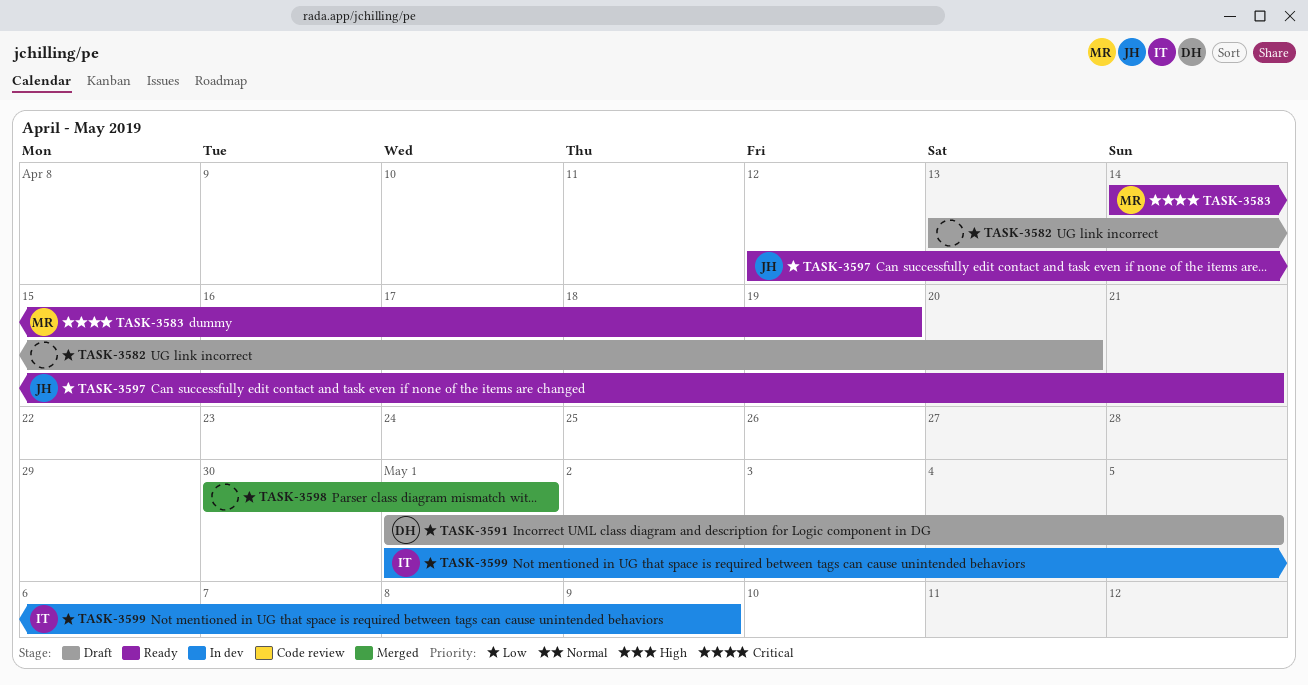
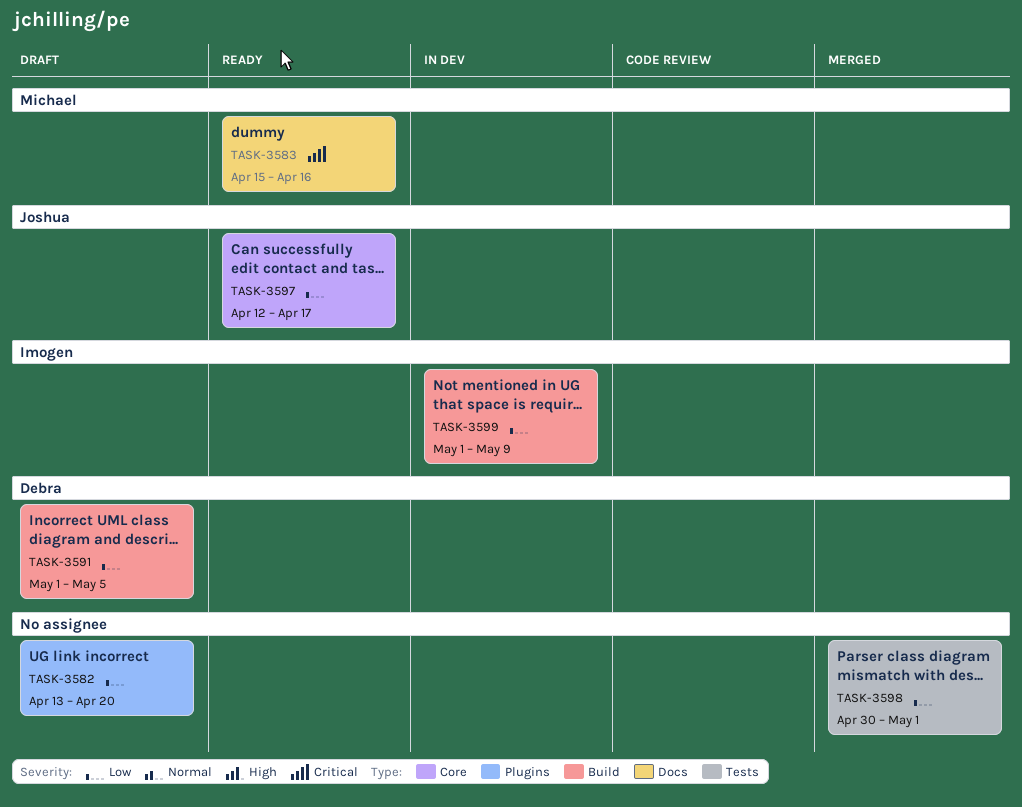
TASK-3583, start: Apr 14 -> Apr 15
TASK-3583, due: Apr 19 -> Apr 16
TASK-3597, due: Apr 21 -> Apr 17

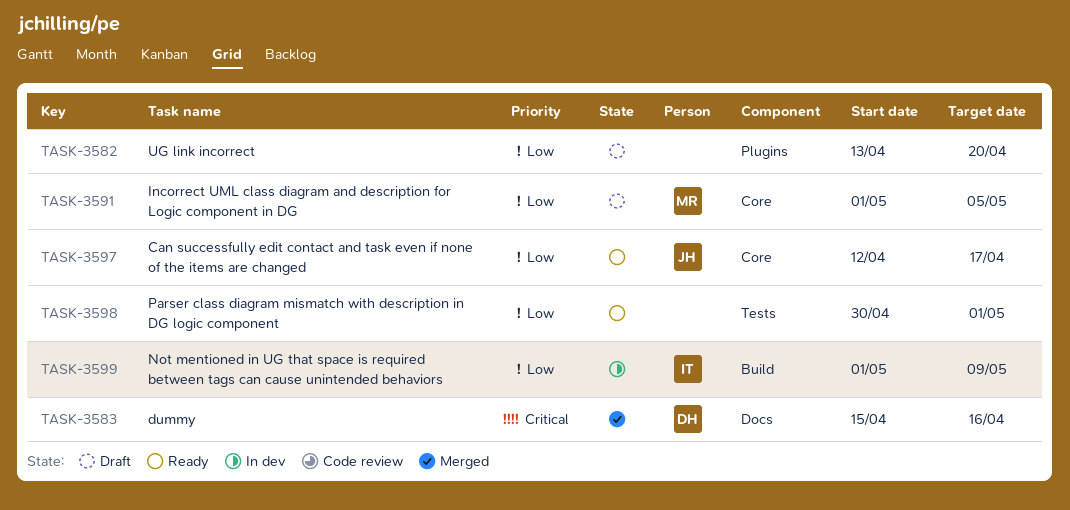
TASK-3583, status: Ready -> Merged
TASK-3583, owner: Michael -> Debra
TASK-3591, owner: Debra -> Michael
TASK-3591, label: Build -> Core
TASK-3598, status: Merged -> Ready

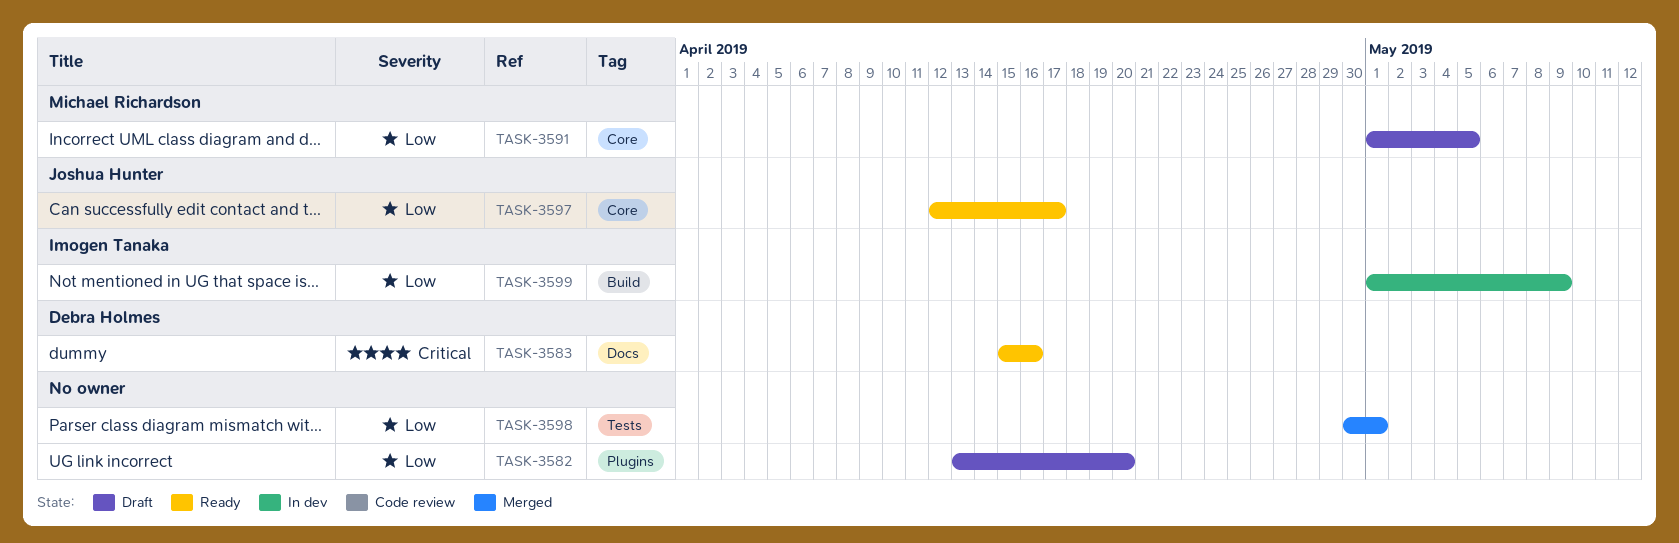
TASK-3583, status: Merged -> Ready
TASK-3598, status: Ready -> Merged

